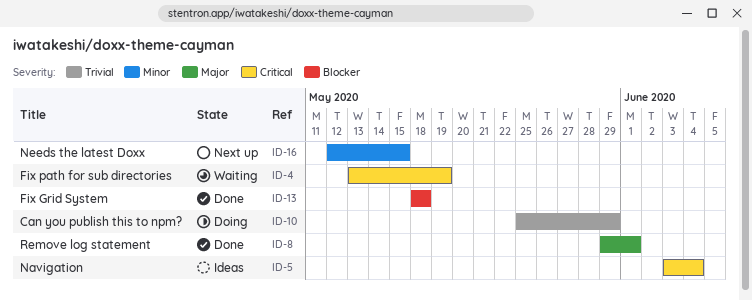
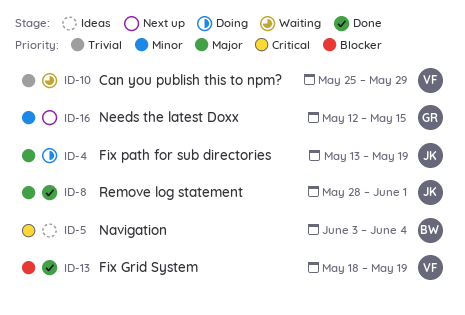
ID-4, status: Waiting -> Doing
ID-4, priority: Critical -> Major
ID-8, start: May 29 -> May 28
ID-10, status: Doing -> Waiting
ID-13, due: May 18 -> May 19

